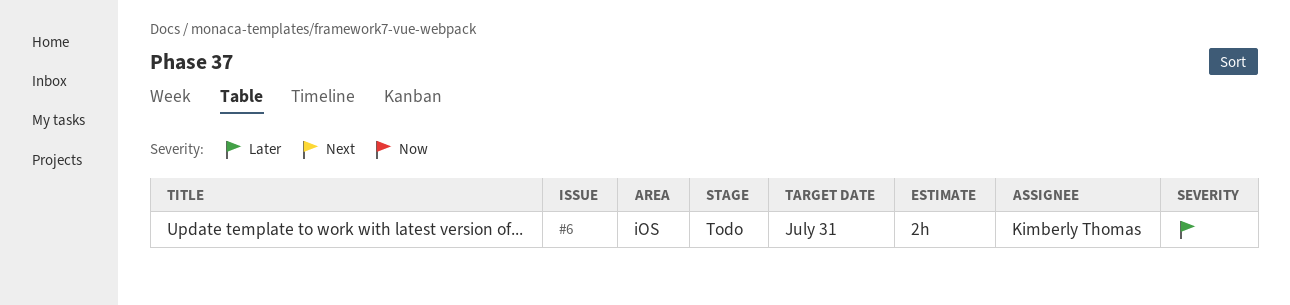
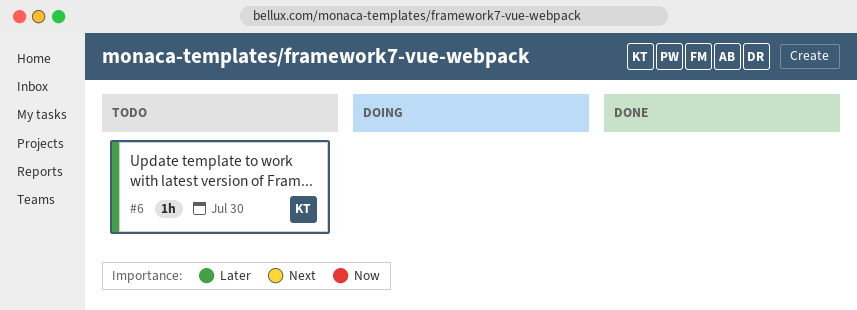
#6, estimate: 2h -> 1h
#6, due: Jul 31 -> Jul 30

